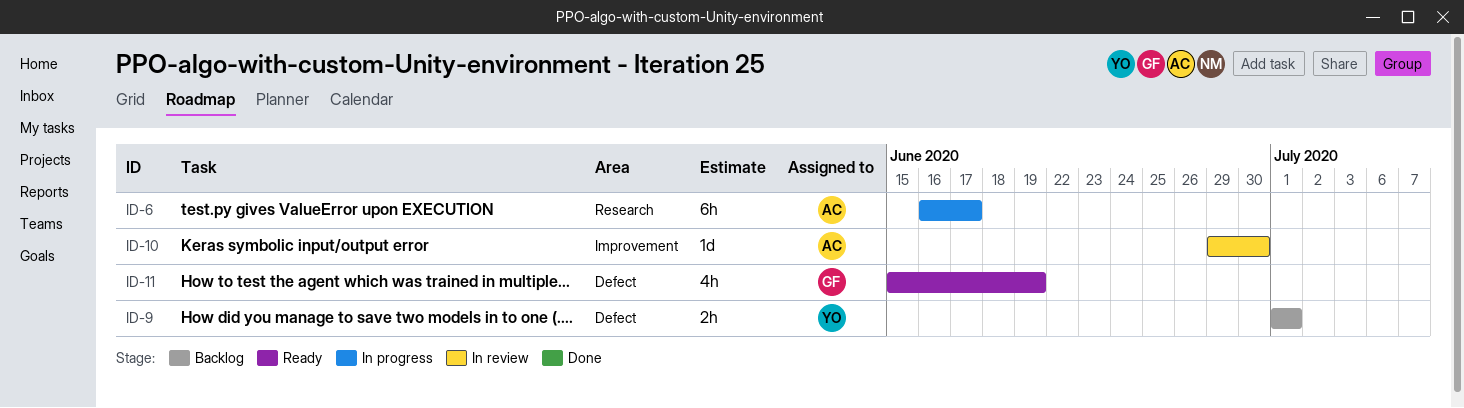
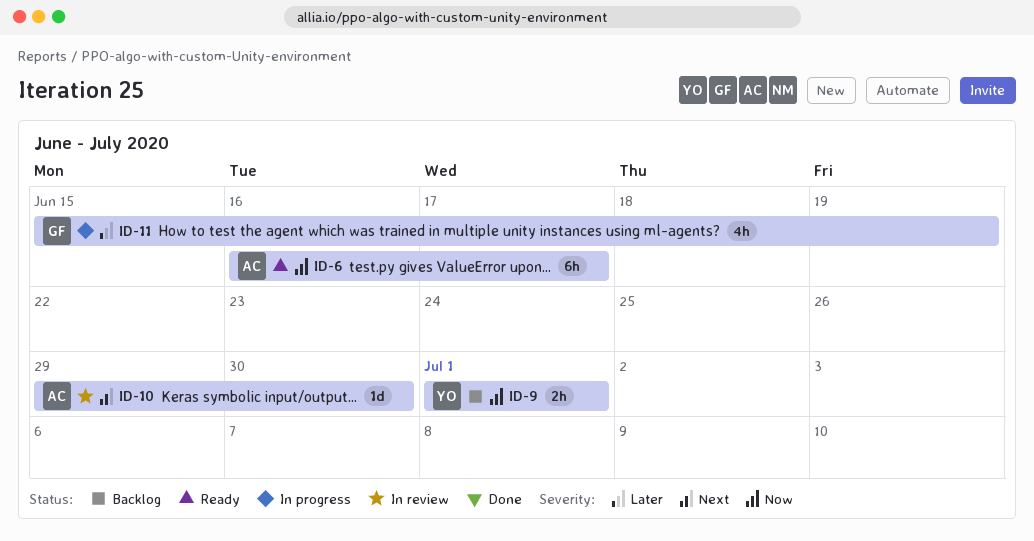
ID-6, status: In progress -> Ready
ID-11, status: Ready -> In progress

